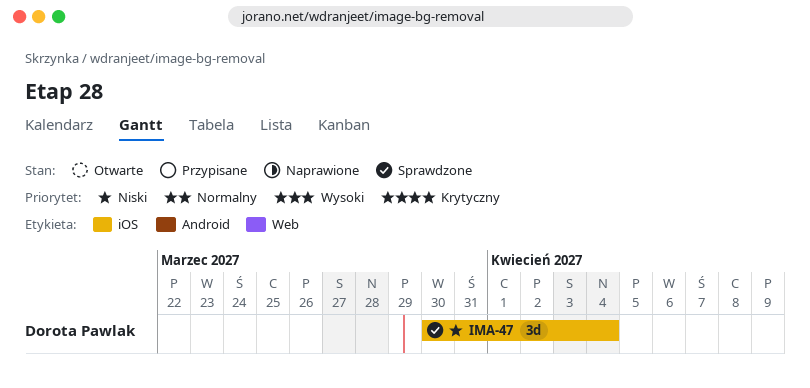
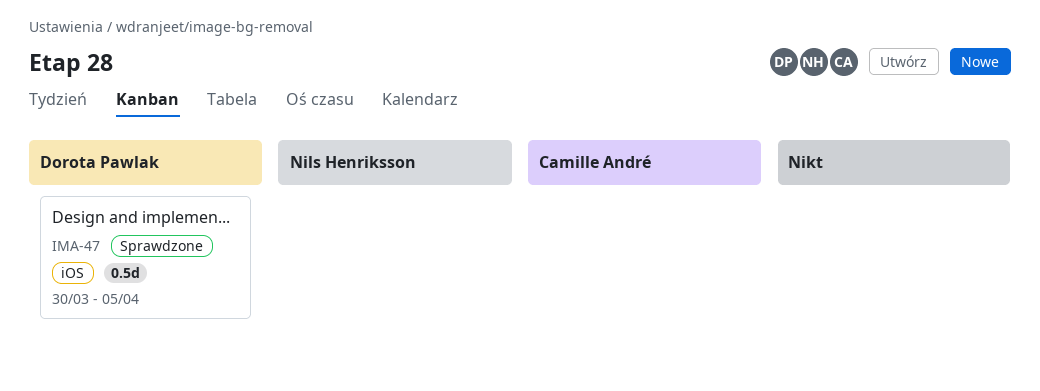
IMA-47, estimate: 3d -> 0.5d
IMA-47, due: Apr 4 -> Apr 5

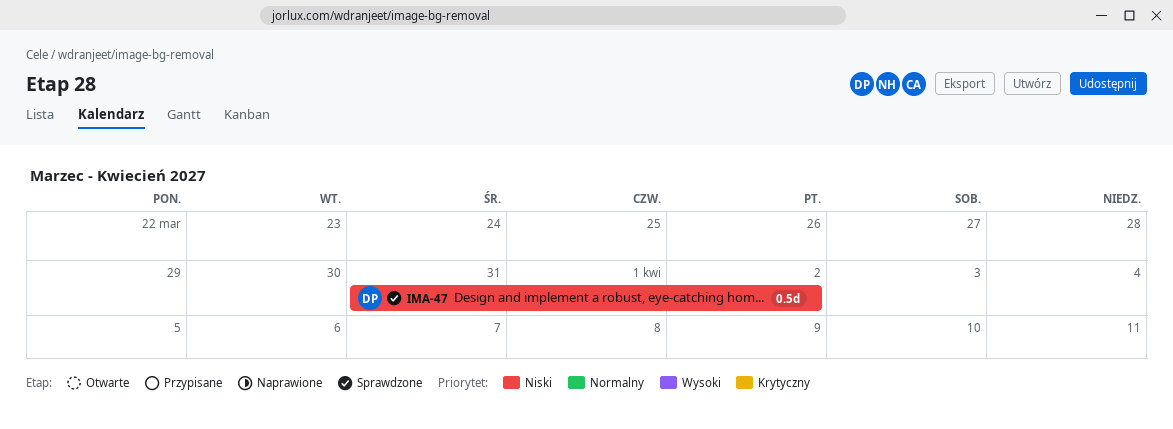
IMA-47, start: Mar 30 -> Mar 31
IMA-47, due: Apr 5 -> Apr 2

